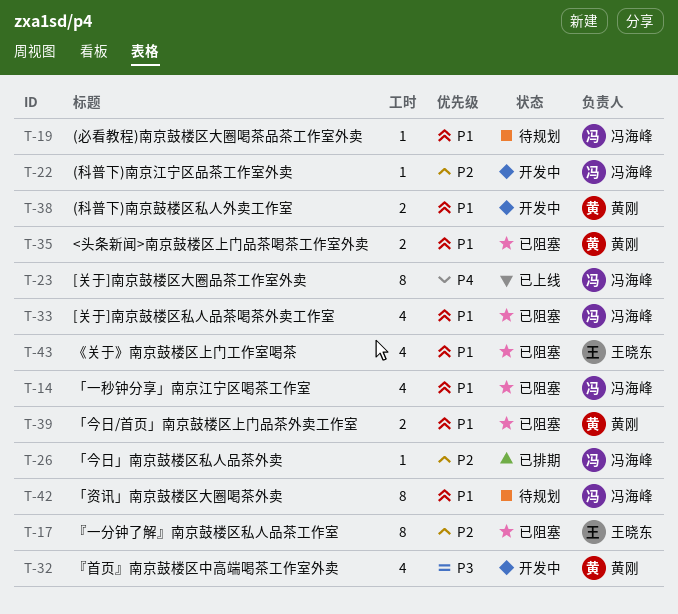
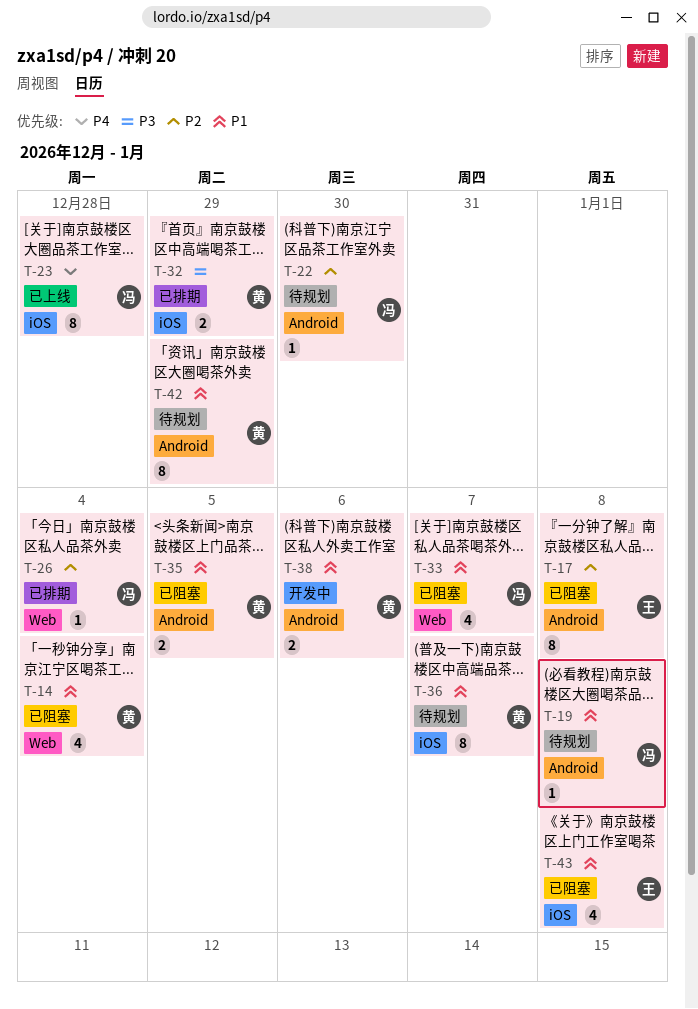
T-14, owner: 冯海峰 -> 黄刚
T-22, status: 开发中 -> 待规划
T-32, status: 开发中 -> 已排期
T-32, estimate: 4 -> 2
T-36: none -> present
T-39: present -> none
T-42, owner: 冯海峰 -> 黄刚

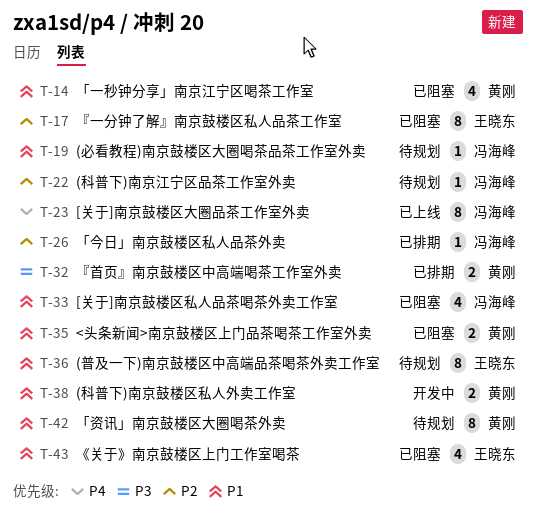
T-36, owner: 黄刚 -> 王晓东

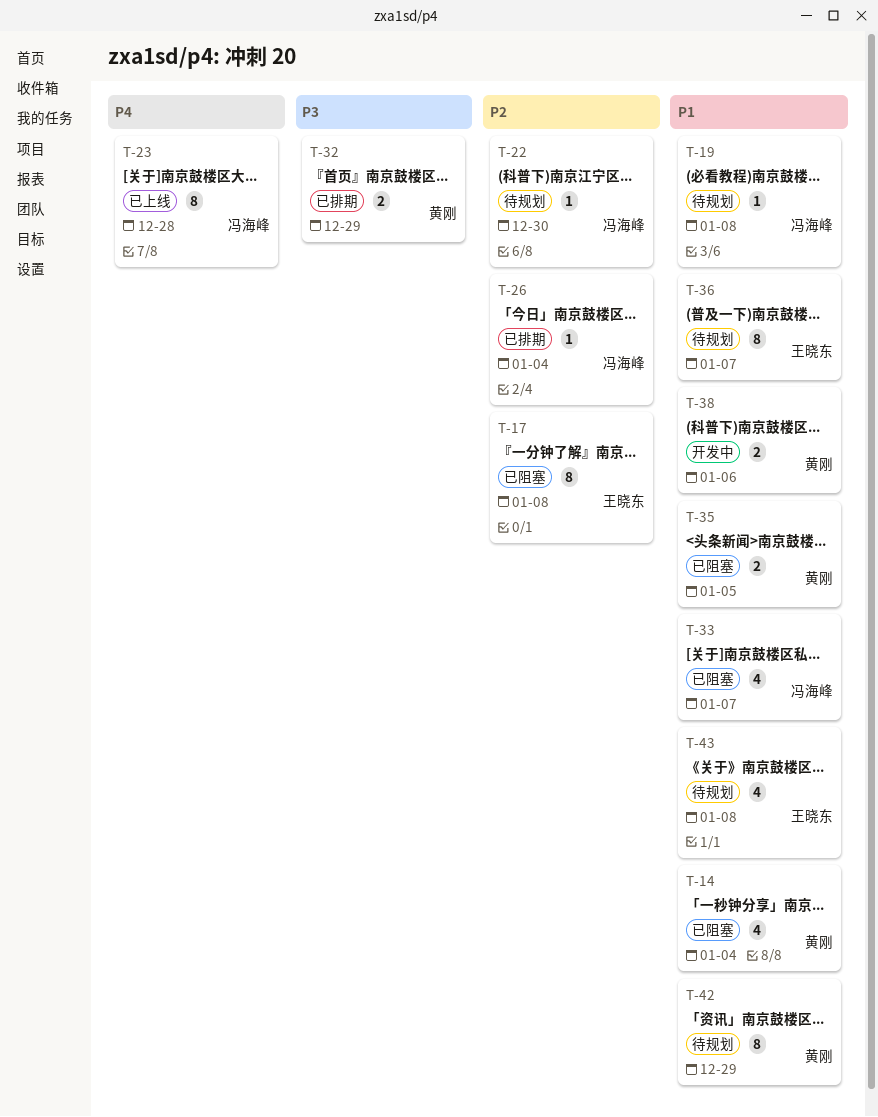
T-43, status: 已阻塞 -> 待规划

